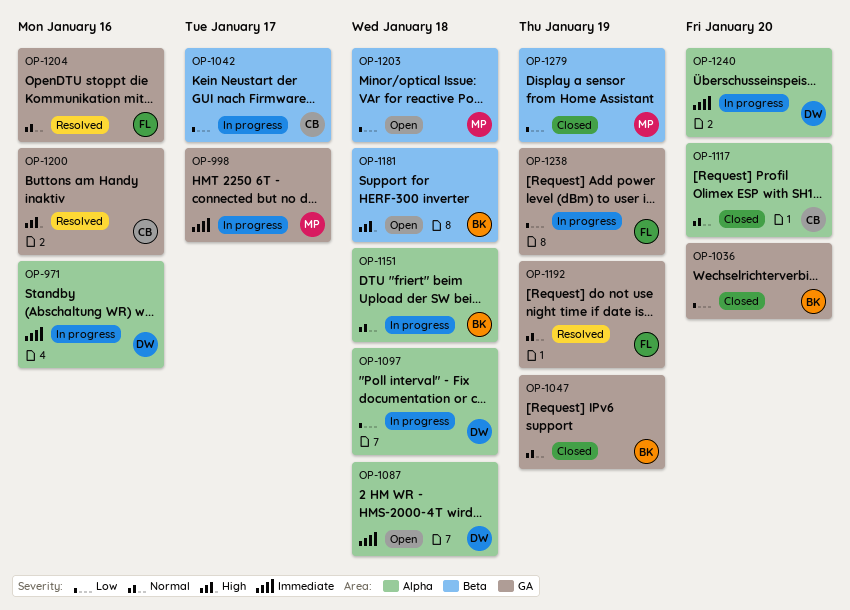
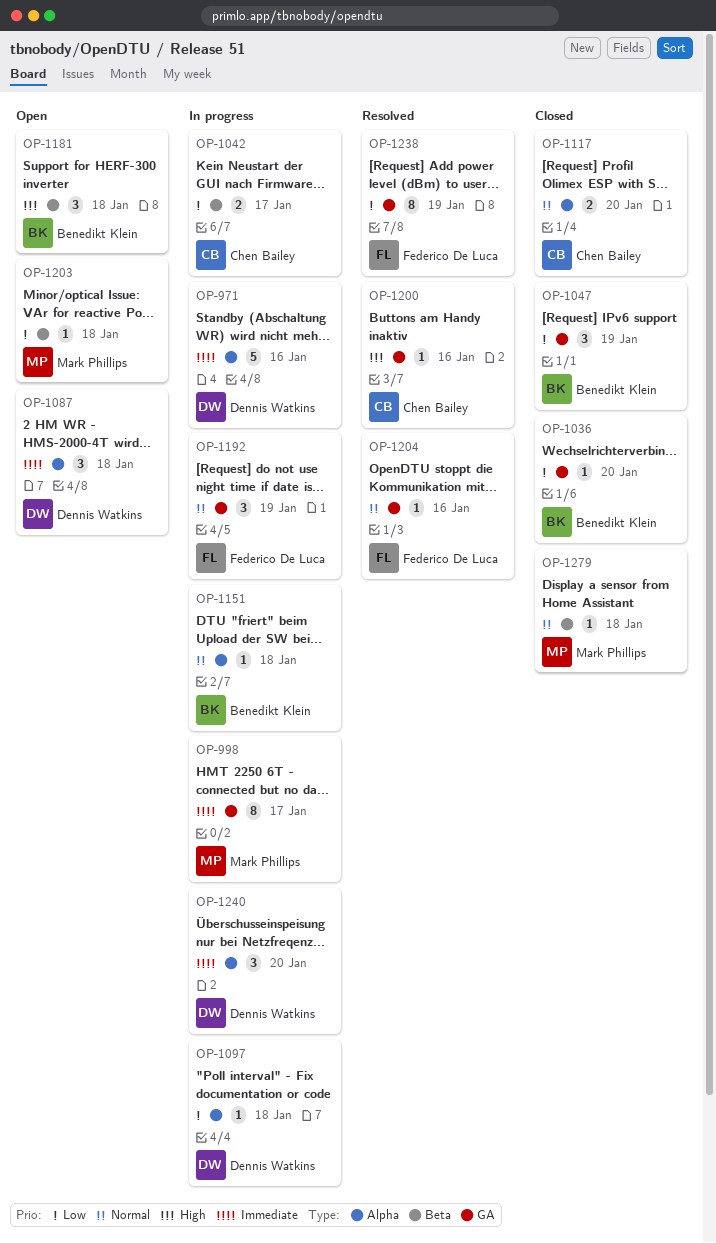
OP-1047, priority: Normal -> Low
OP-1192, status: Resolved -> In progress
OP-1238, status: In progress -> Resolved
OP-1279, priority: Low -> Normal
OP-1279, due: Jan 19 -> Jan 18

